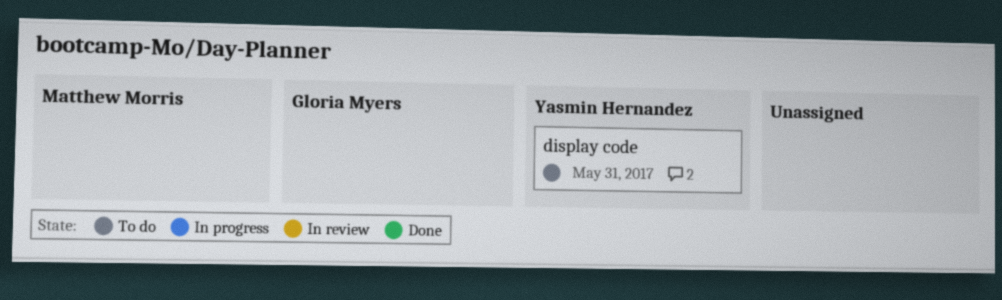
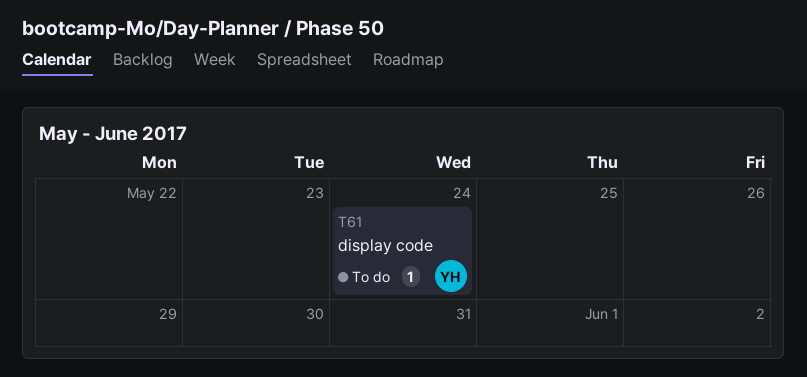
display code, due: May 31 -> May 24

